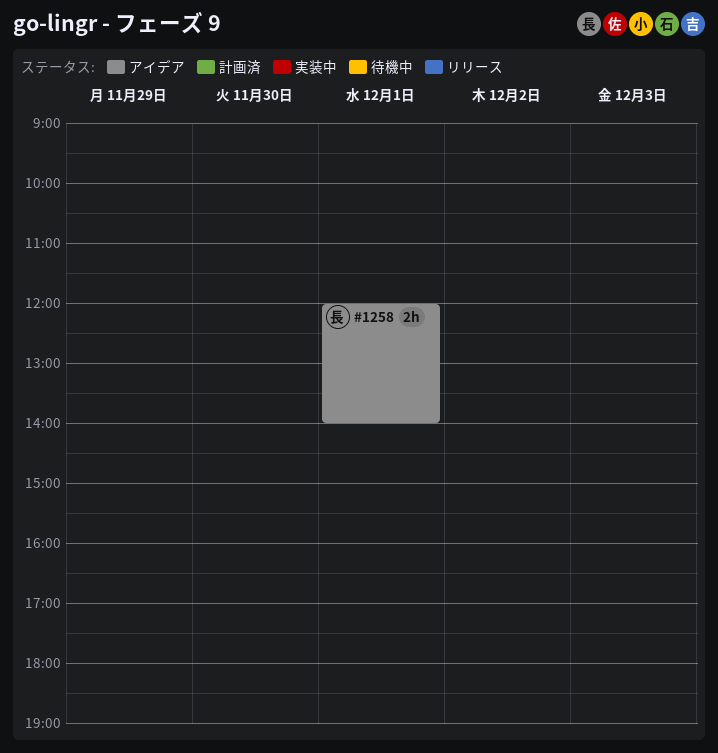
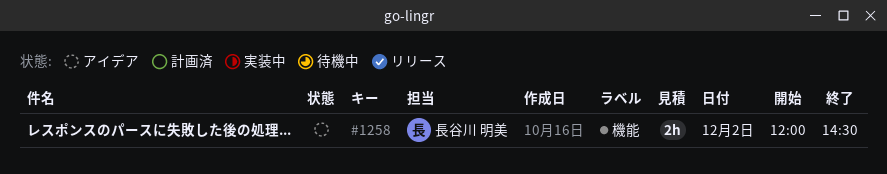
#1258, day: Dec 1 -> Dec 2
#1258, ends: 14:00 -> 14:30

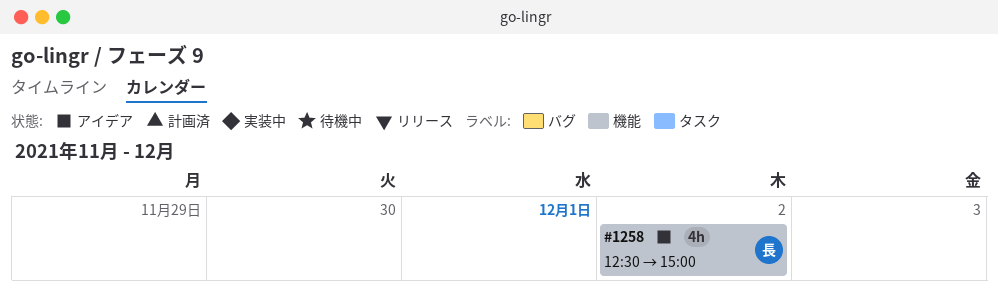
#1258, estimate: 2h -> 4h
#1258, begins: 12:00 -> 12:30
#1258, ends: 14:30 -> 15:00

